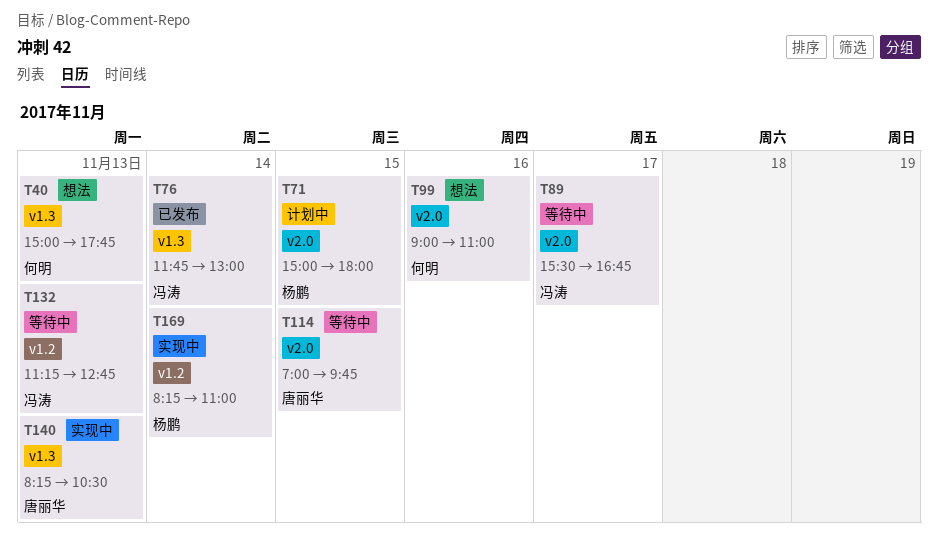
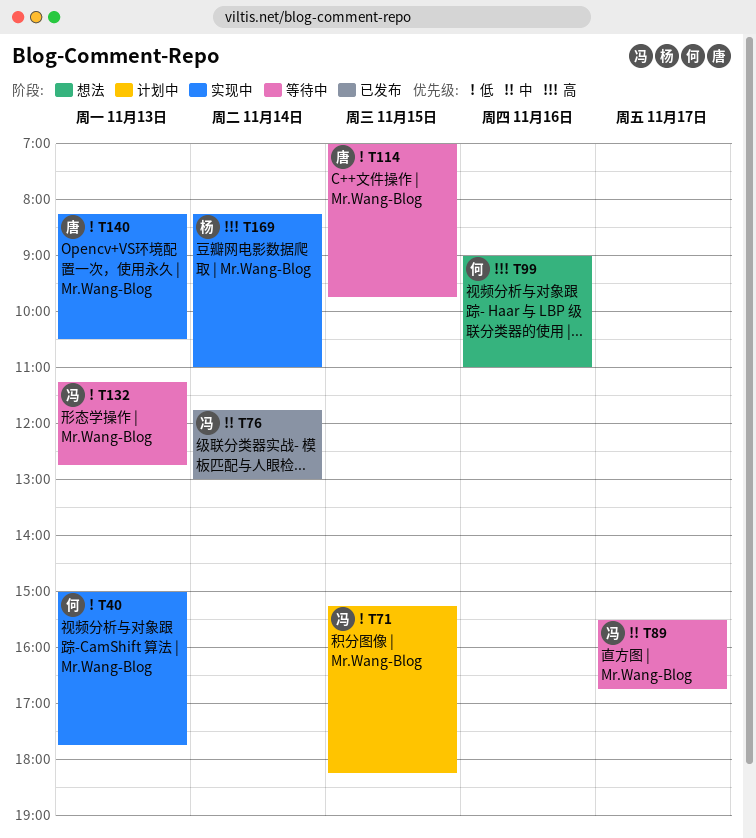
T40, status: 想法 -> 实现中
T71, owner: 杨鹏 -> 冯涛
T71, begins: 15:00 -> 15:15
T71, ends: 18:00 -> 18:15

